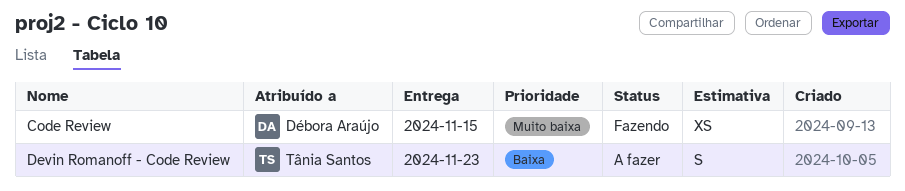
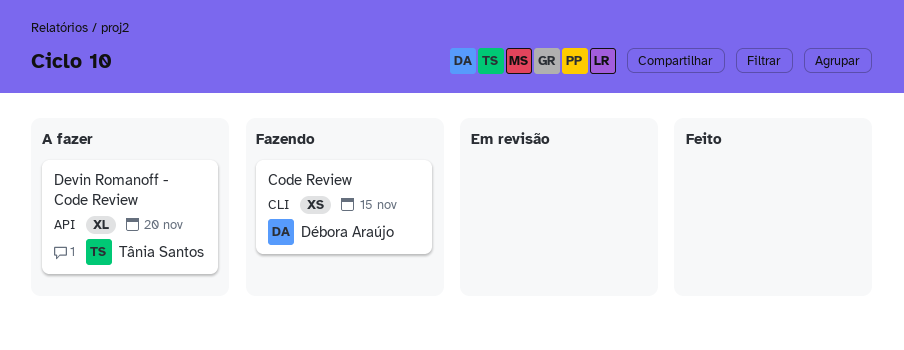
Devin Romanoff - Code Review, estimate: S -> XL
Devin Romanoff - Code Review, due: Nov 23 -> Nov 20

